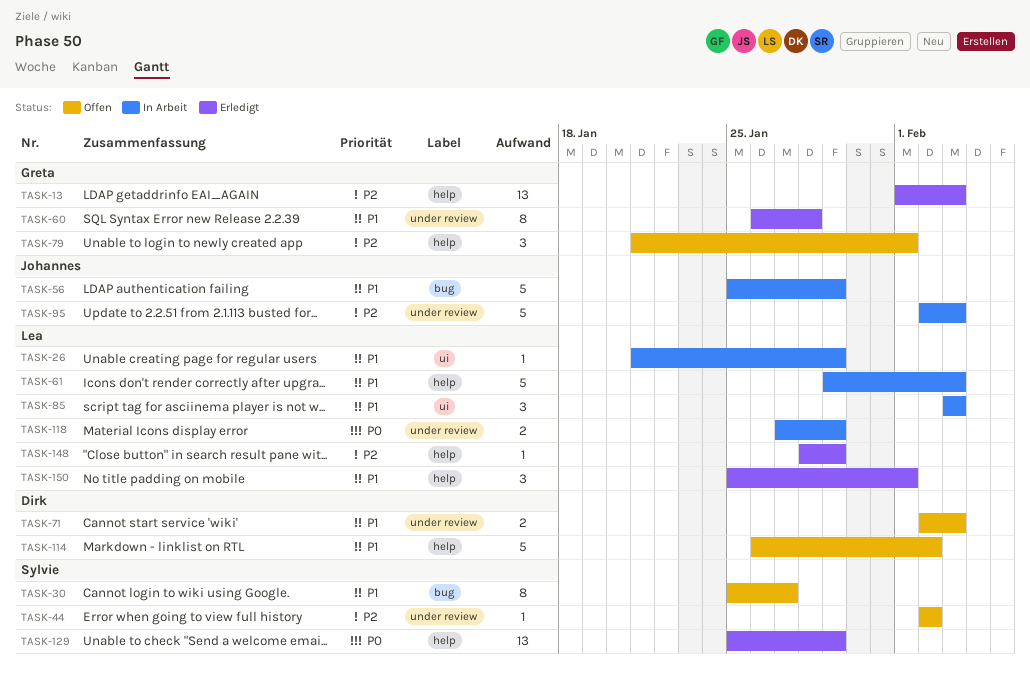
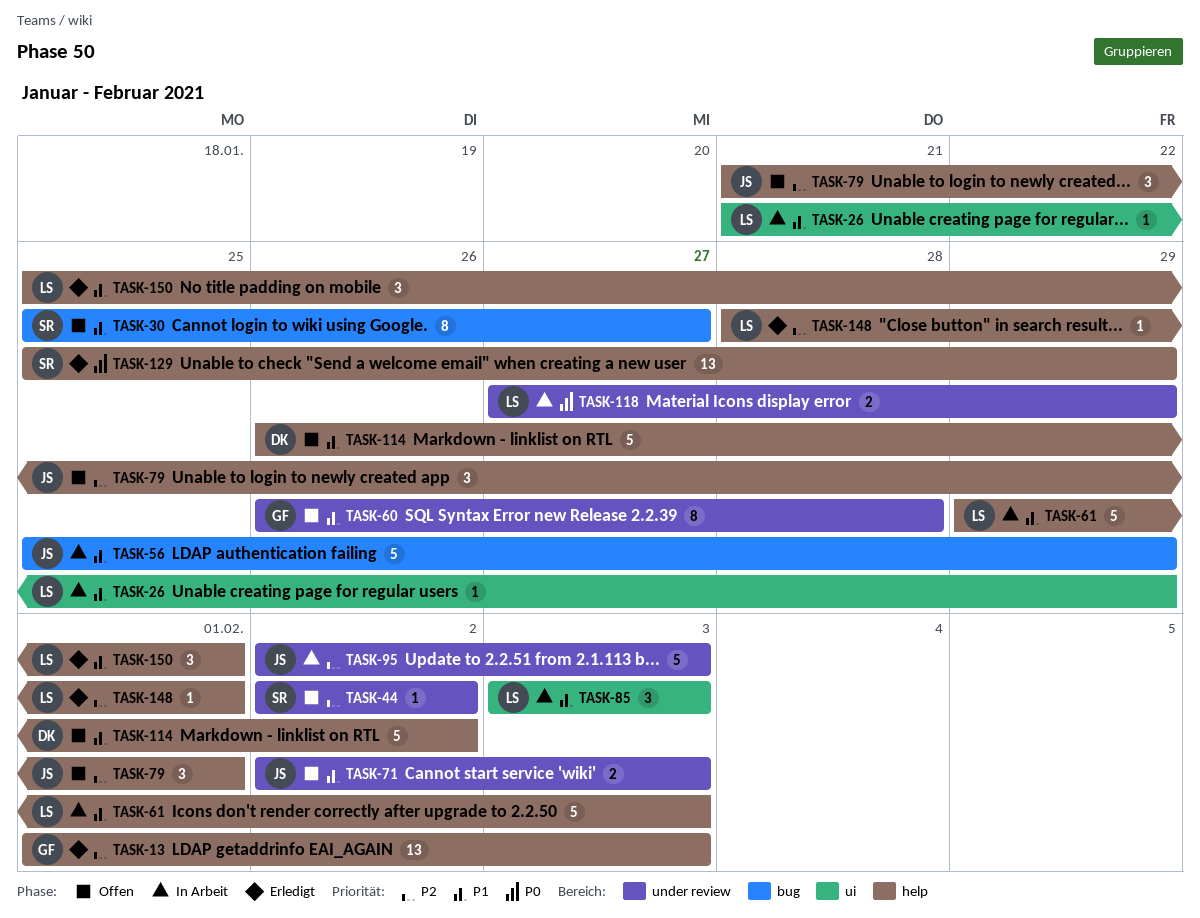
TASK-60, status: Erledigt -> Offen
TASK-71, owner: Dirk -> Johannes
TASK-79, owner: Greta -> Johannes
TASK-148, due: Jan 29 -> Feb 1

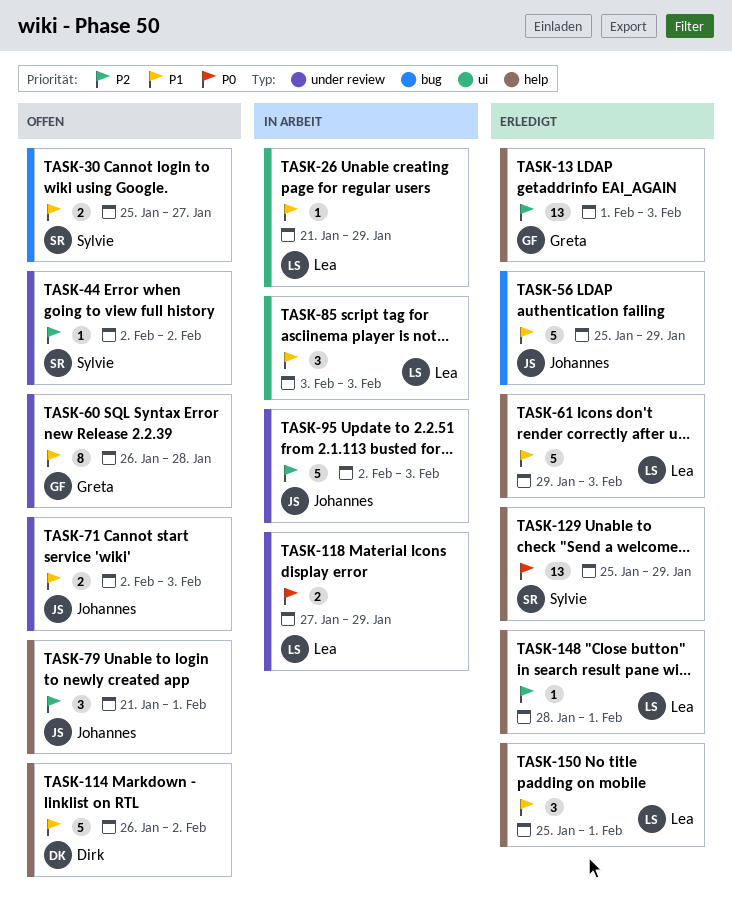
TASK-30, estimate: 8 -> 2
TASK-56, status: In Arbeit -> Erledigt
TASK-61, status: In Arbeit -> Erledigt

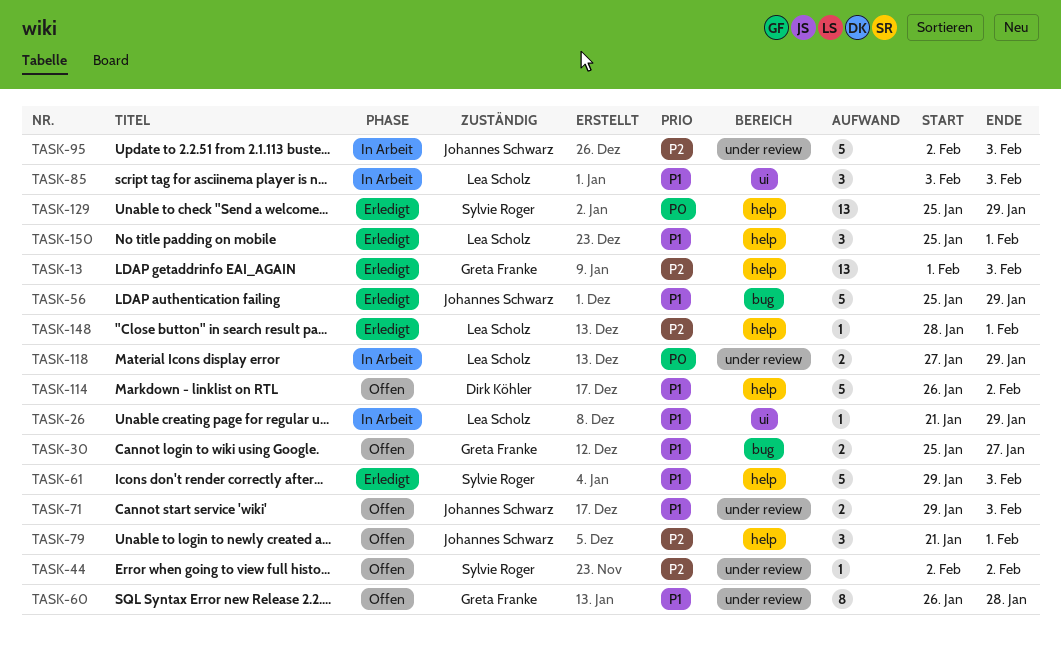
TASK-30, owner: Sylvie Roger -> Greta Franke
TASK-61, owner: Lea Scholz -> Sylvie Roger
TASK-71, start: Feb 2 -> Jan 29

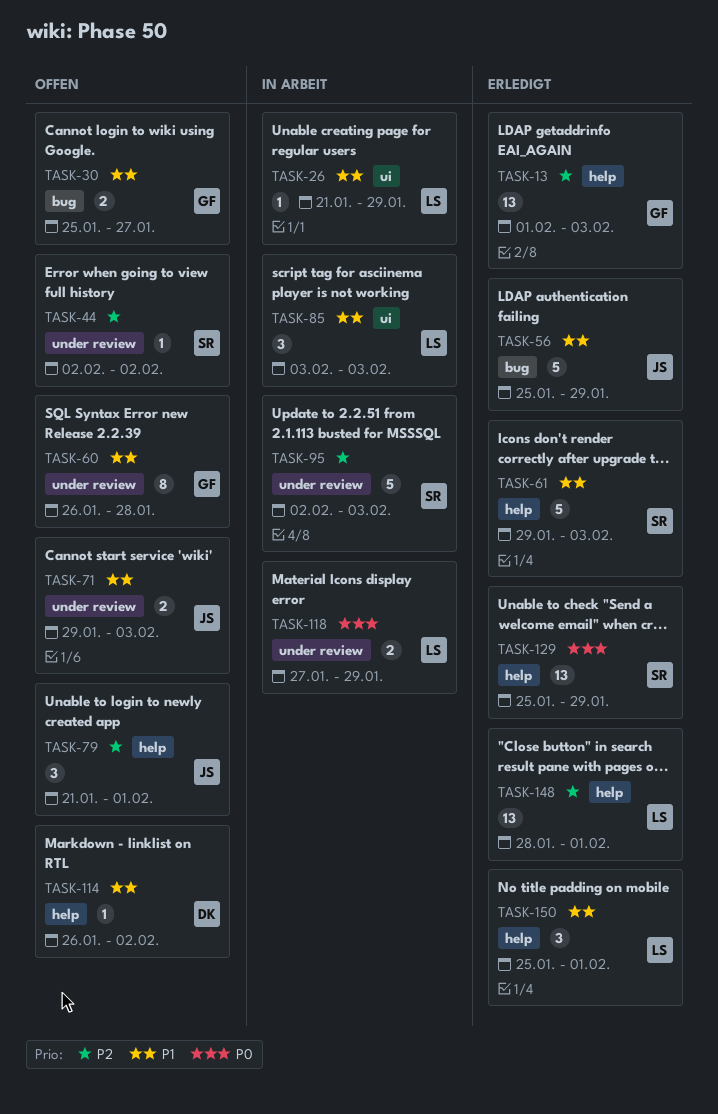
TASK-95, owner: Johannes Schwarz -> Sylvie Roger
TASK-114, estimate: 5 -> 1
TASK-148, estimate: 1 -> 13

